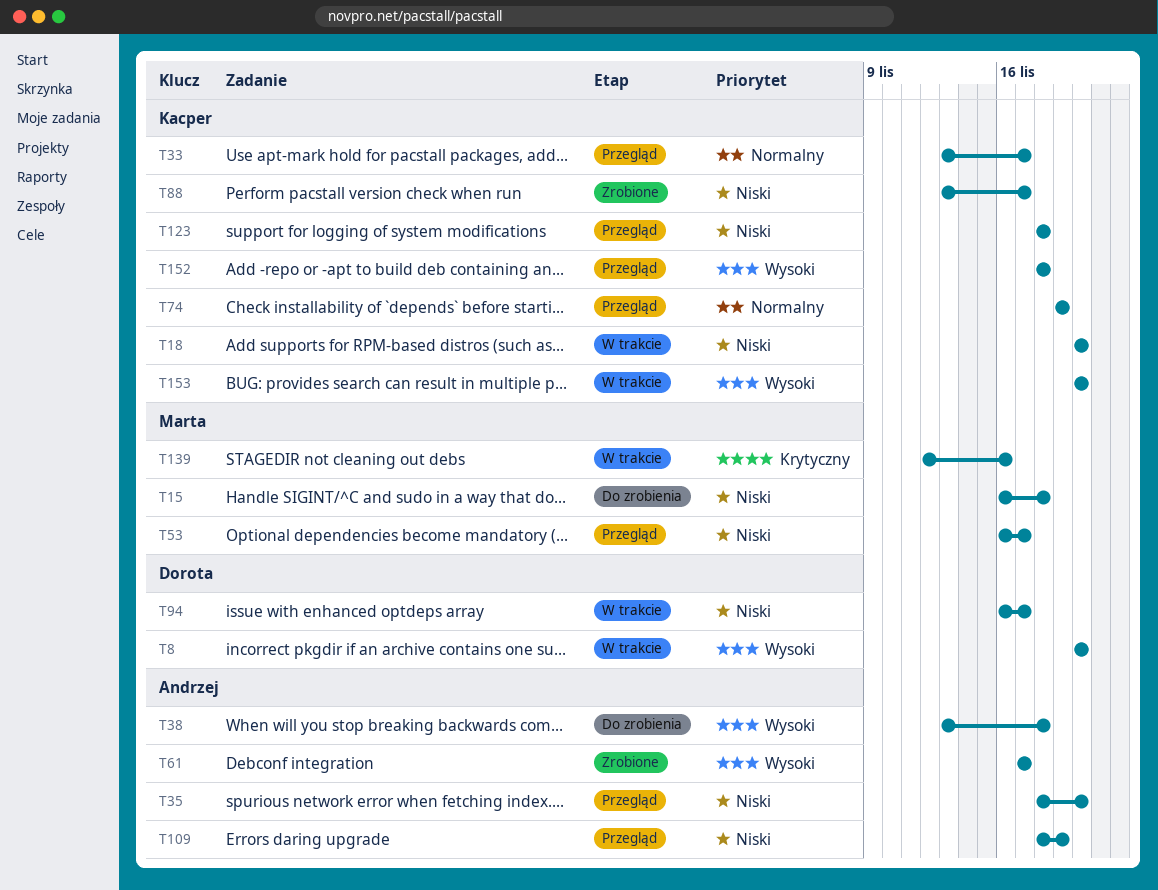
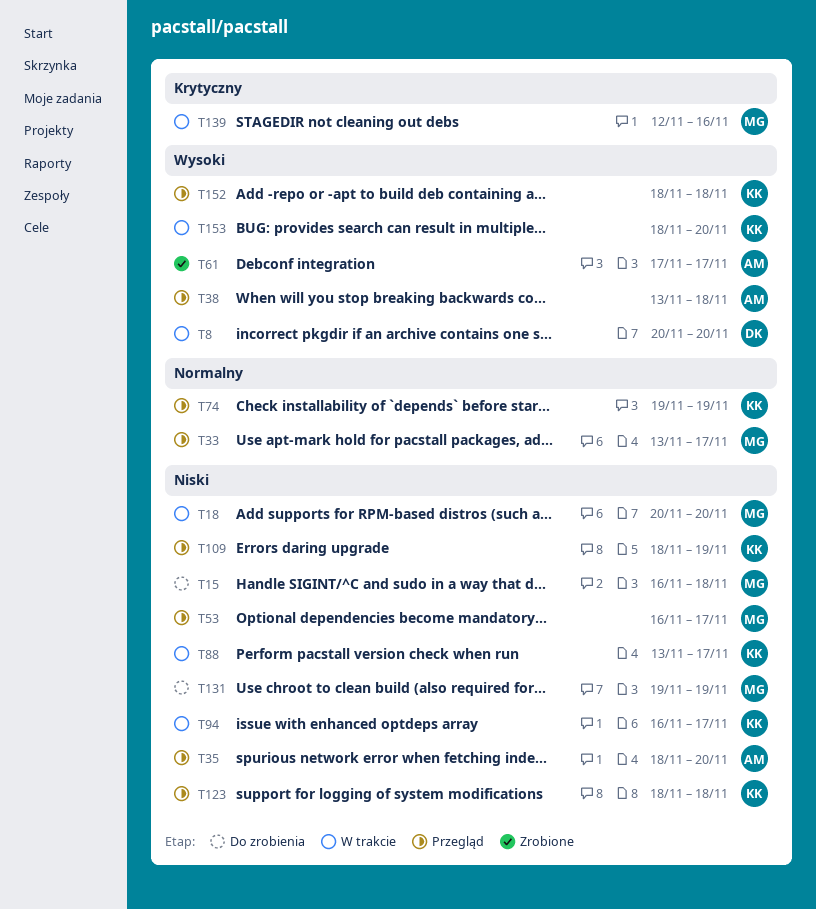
T18, owner: Kacper -> Marta
T33, owner: Kacper -> Marta
T38, status: Do zrobienia -> Przegląd
T88, status: Zrobione -> W trakcie
T94, owner: Dorota -> Kacper
T109, owner: Andrzej -> Kacper
T131: none -> present
T153, start: Nov 20 -> Nov 18

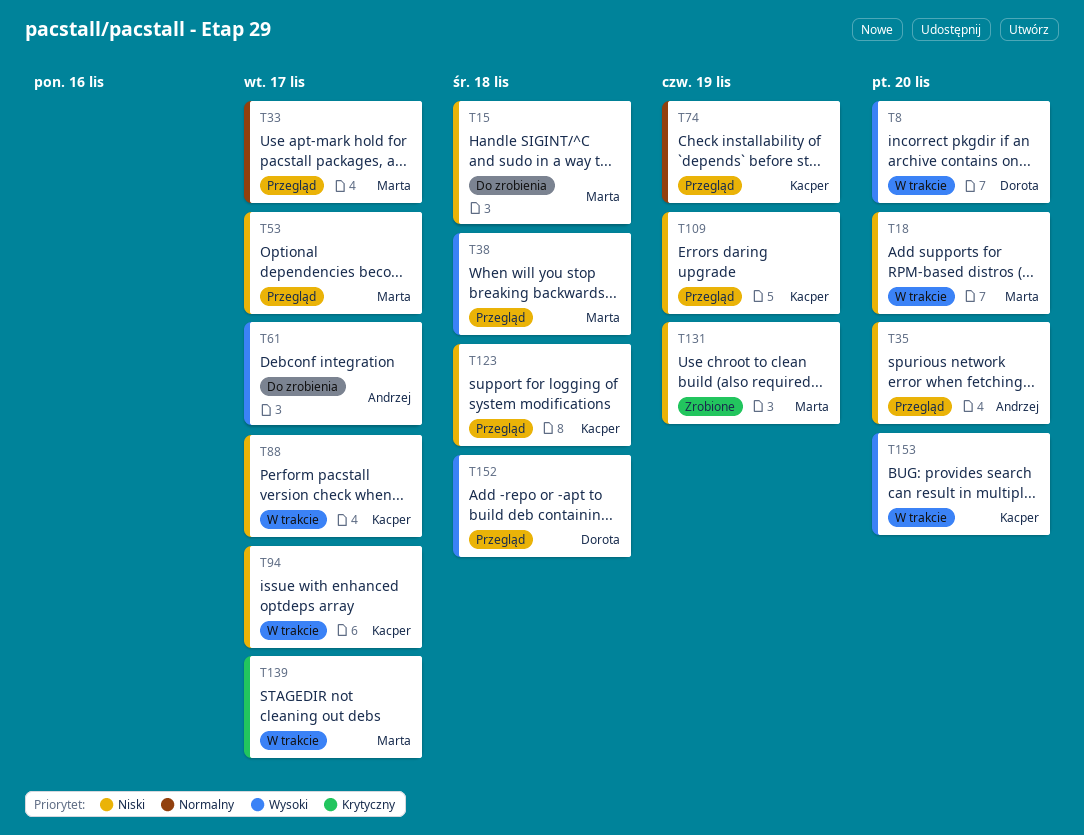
T38, owner: Andrzej -> Marta
T61, status: Zrobione -> Do zrobienia
T131, status: Do zrobienia -> Zrobione
T139, due: Nov 16 -> Nov 17
T152, owner: Kacper -> Dorota

